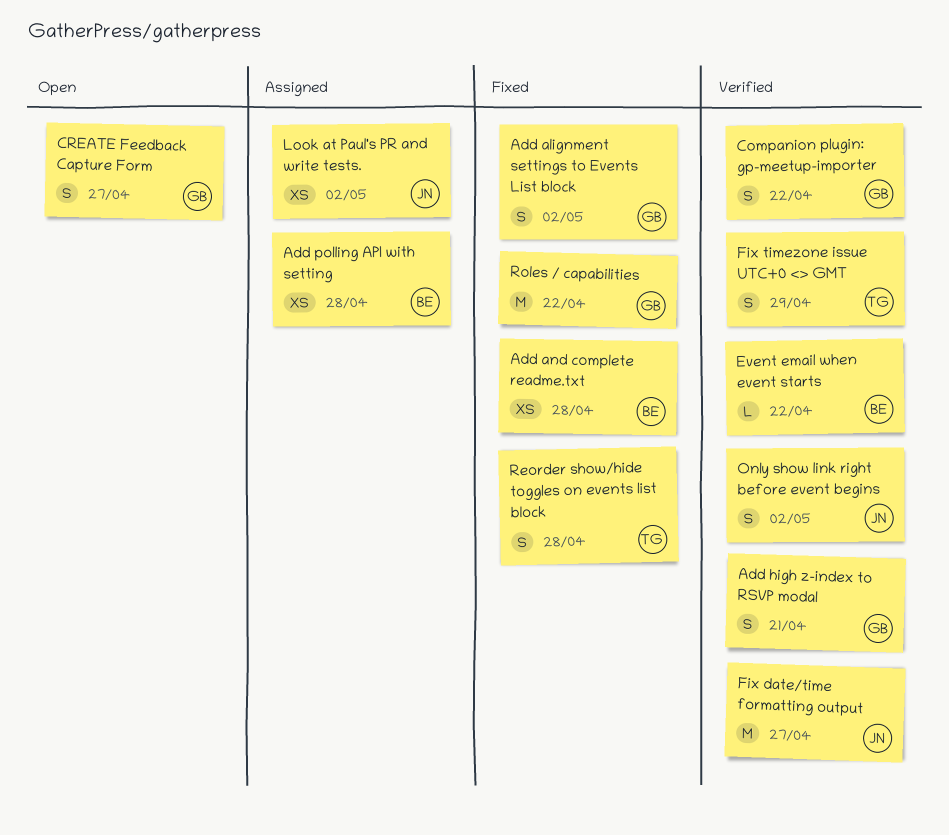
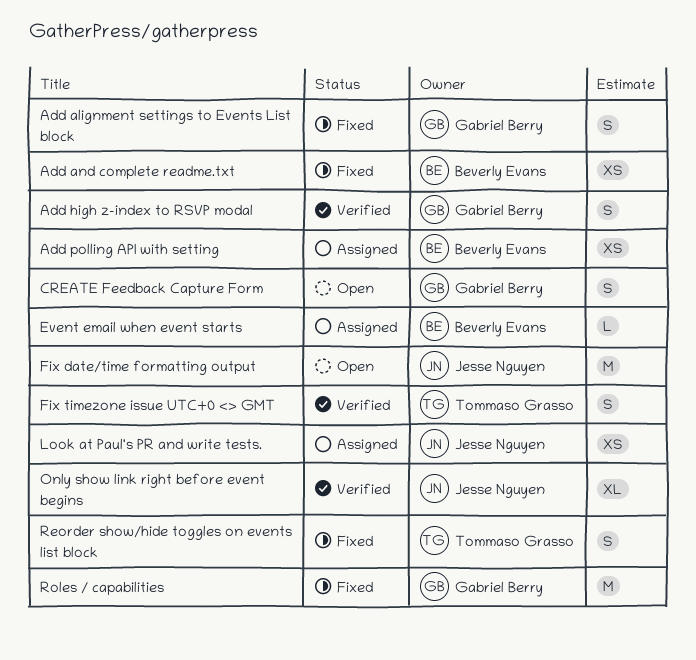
Companion plugin: gp-meetup-importer: present -> none
Event email when event starts, status: Verified -> Assigned
Fix date/time formatting output, status: Verified -> Open
Only show link right before event begins, estimate: S -> XL

